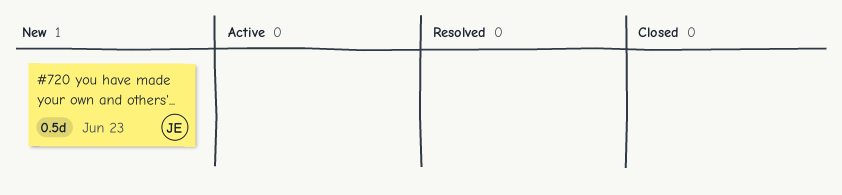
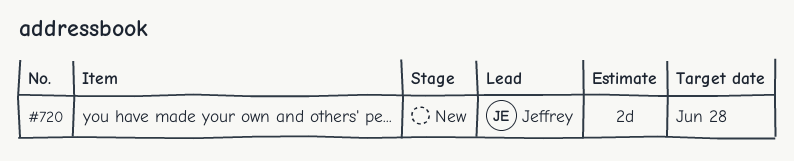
#720, estimate: 0.5d -> 2d
#720, due: Jun 23 -> Jun 28

